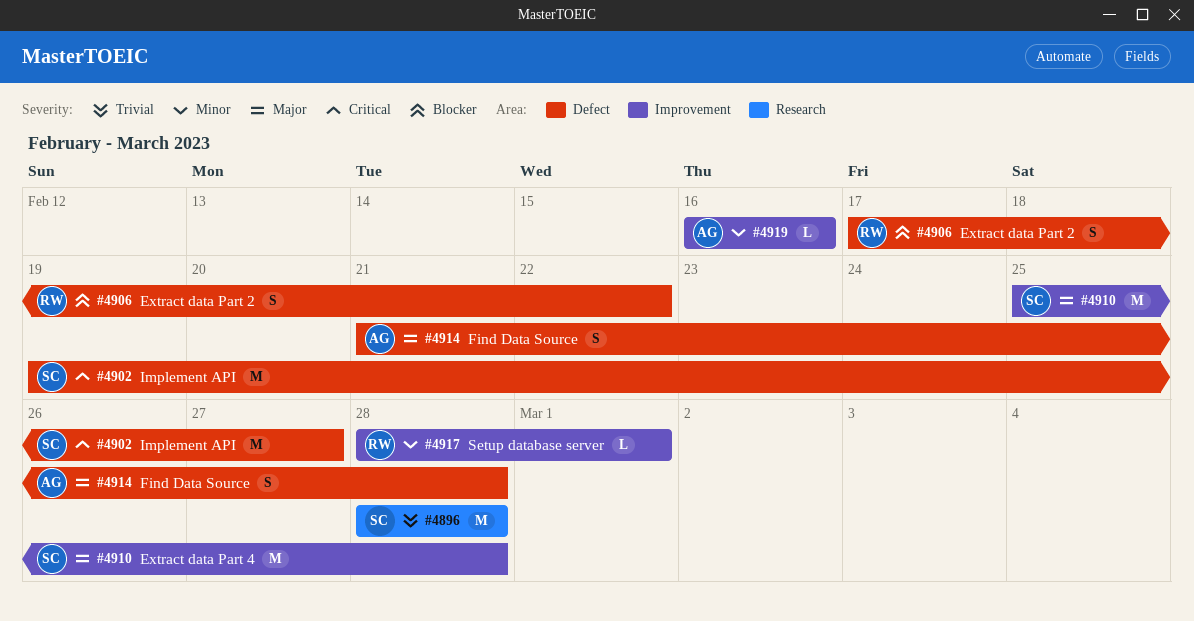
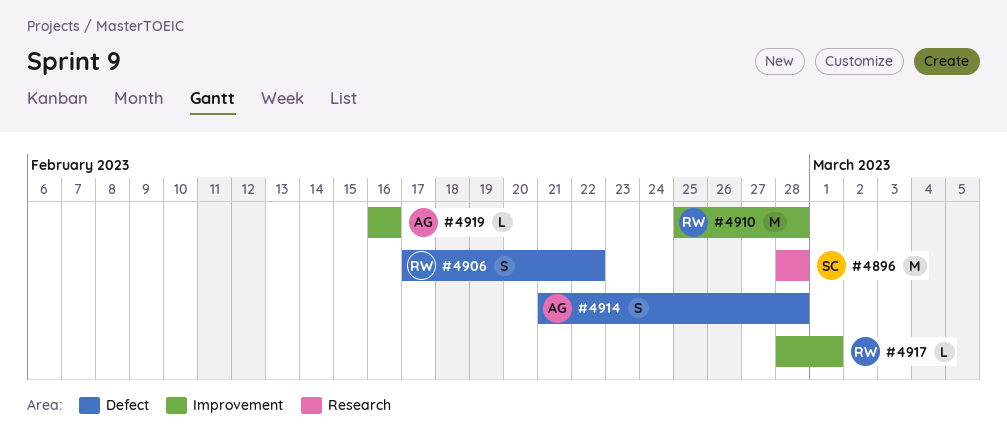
#4902: present -> none
#4910, owner: SC -> RW

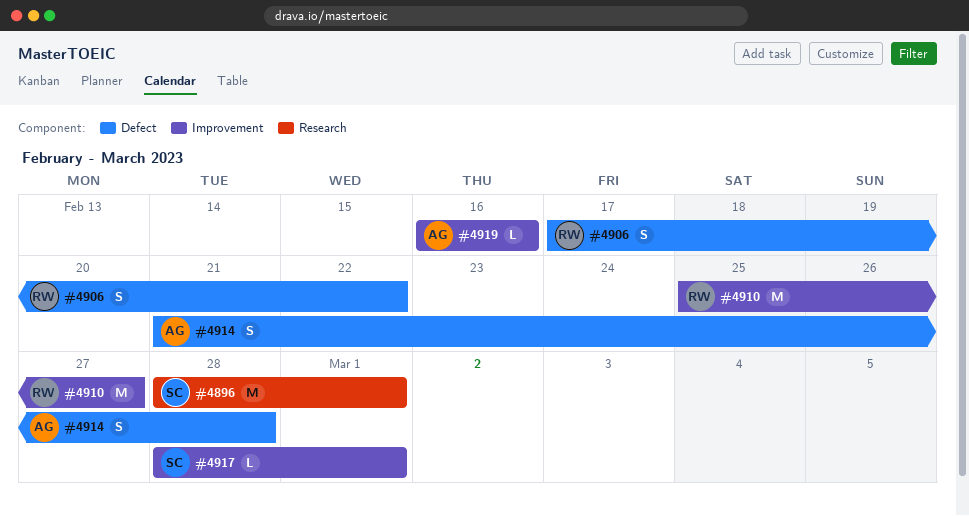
#4896, due: Feb 28 -> Mar 1
#4910, due: Feb 28 -> Feb 27
#4917, owner: RW -> SC

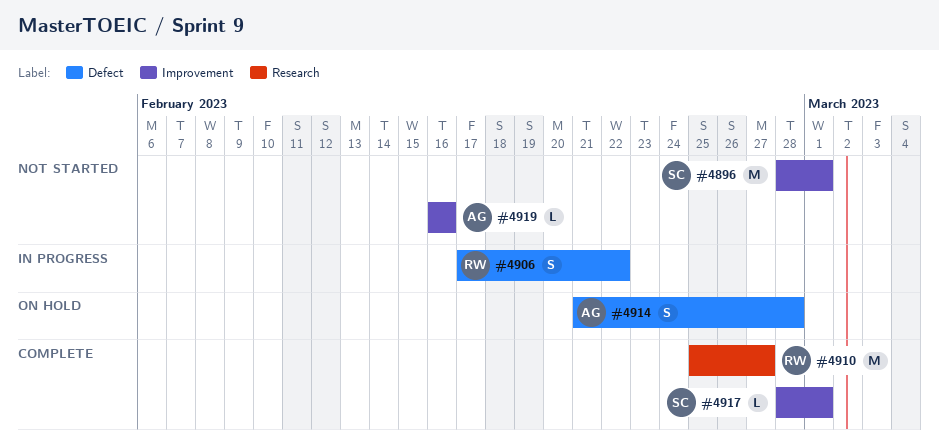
#4896, label: Research -> Improvement
#4910, label: Improvement -> Research

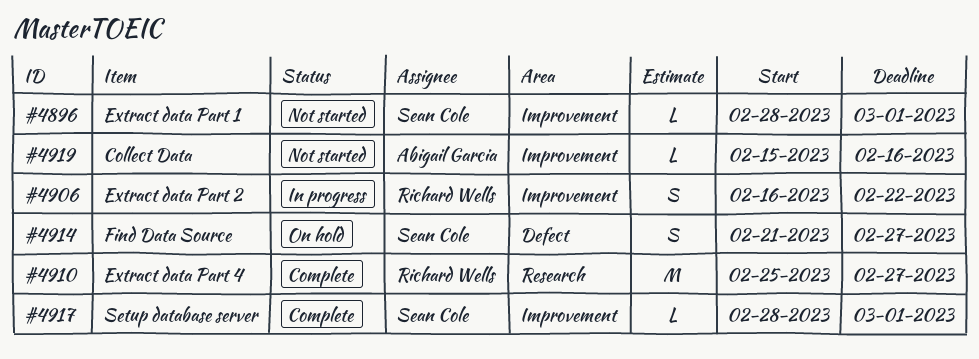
#4896, estimate: M -> L
#4906, label: Defect -> Improvement
#4906, start: Feb 17 -> Feb 16
#4914, owner: Abigail Garcia -> Sean Cole
#4914, due: Feb 28 -> Feb 27
#4919, start: Feb 16 -> Feb 15

